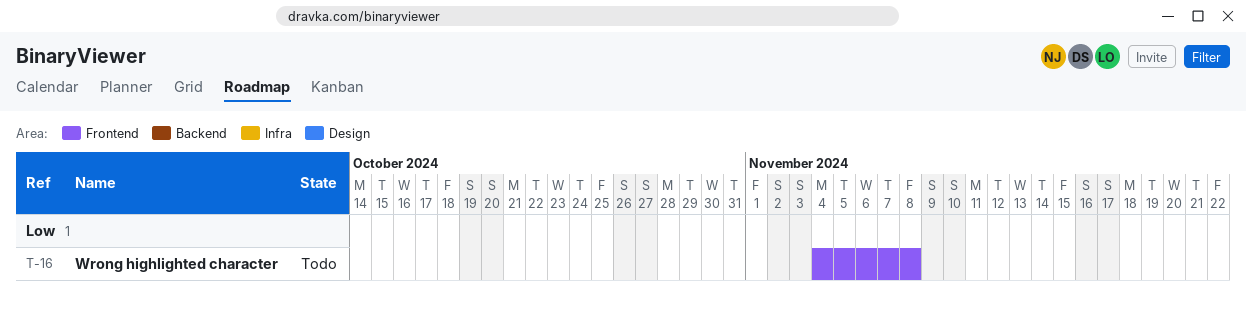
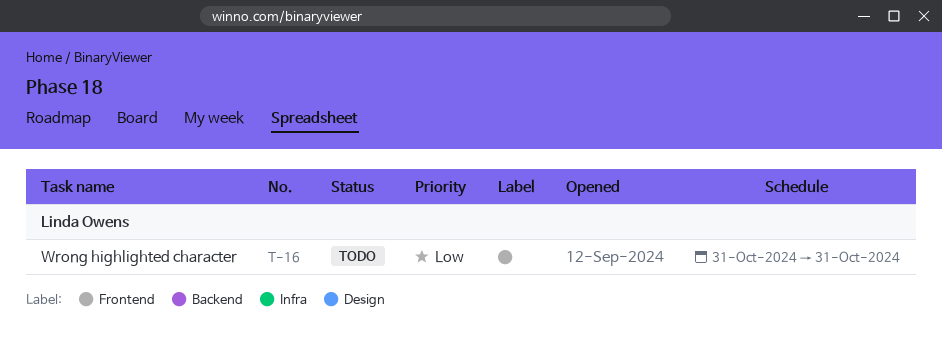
T-16, start: Nov 4 -> Oct 31
T-16, due: Nov 8 -> Oct 31

